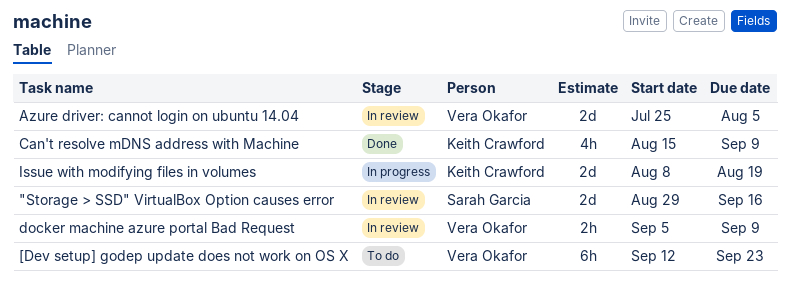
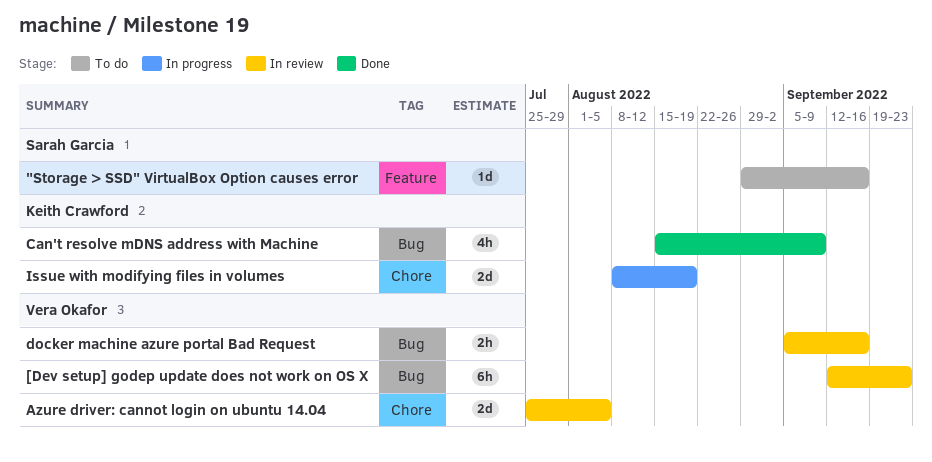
"Storage > SSD" VirtualBox Option causes error, status: In review -> To do
"Storage > SSD" VirtualBox Option causes error, estimate: 2d -> 1d
[Dev setup] godep update does not work on OS X, status: To do -> In review
docker machine azure portal Bad Request, due: Sep 9 -> Sep 16

